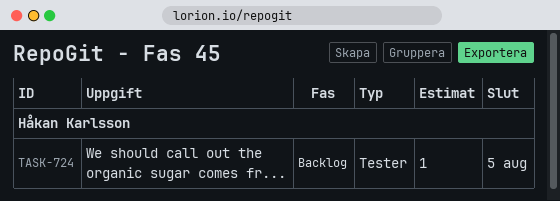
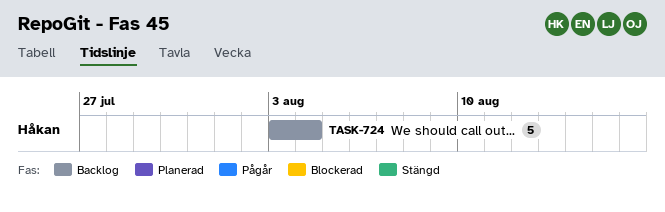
TASK-724, estimate: 1 -> 5
TASK-724, due: Aug 5 -> Aug 4

